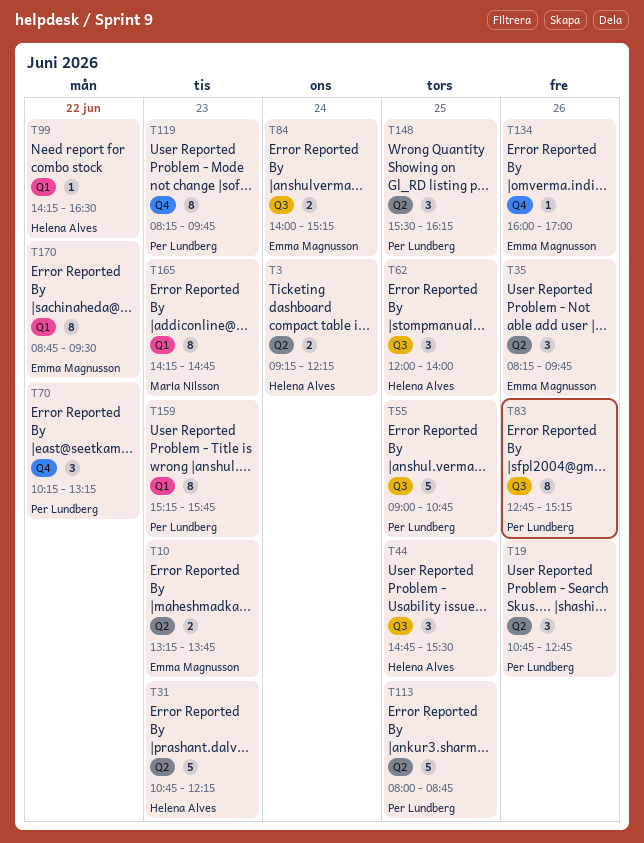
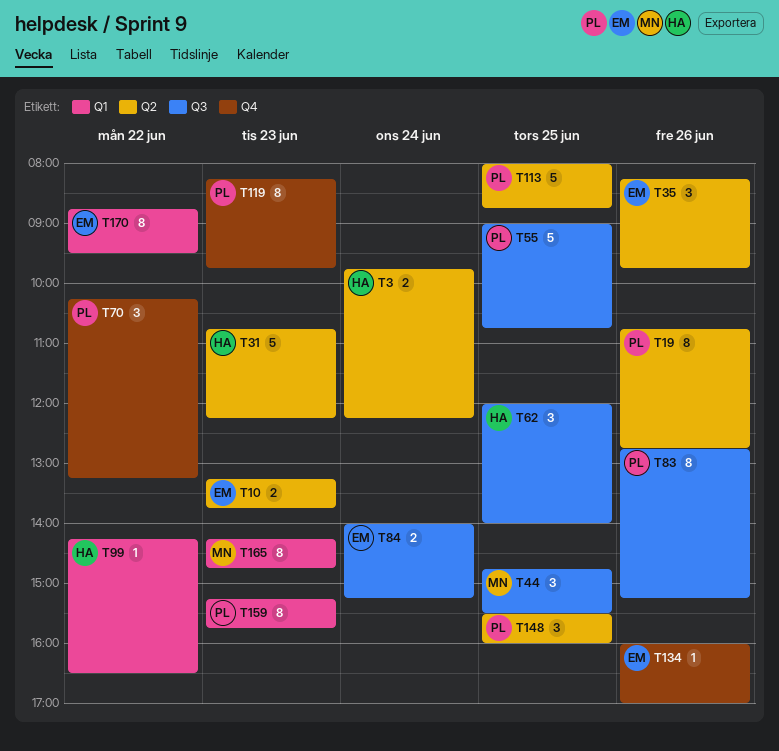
T3, begins: 09:15 -> 09:45
T19, estimate: 3 -> 8
T44, owner: Helena Alves -> Maria Nilsson
T148, ends: 16:15 -> 16:00

